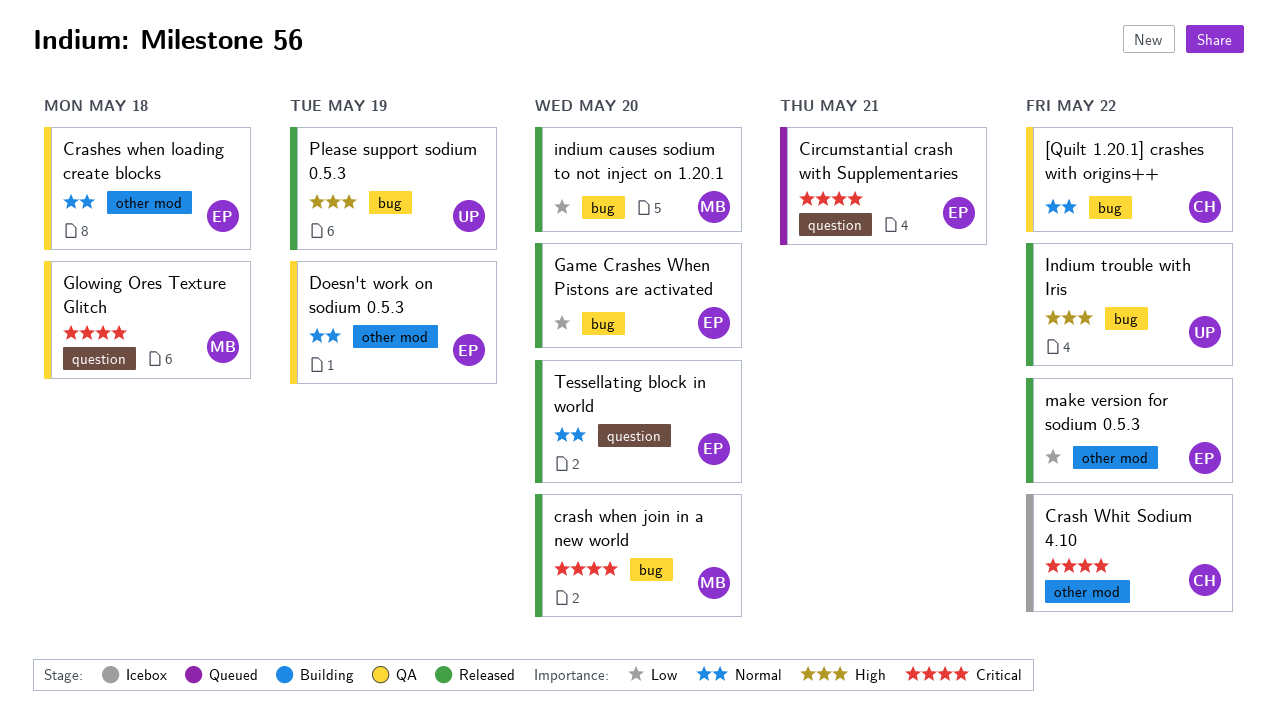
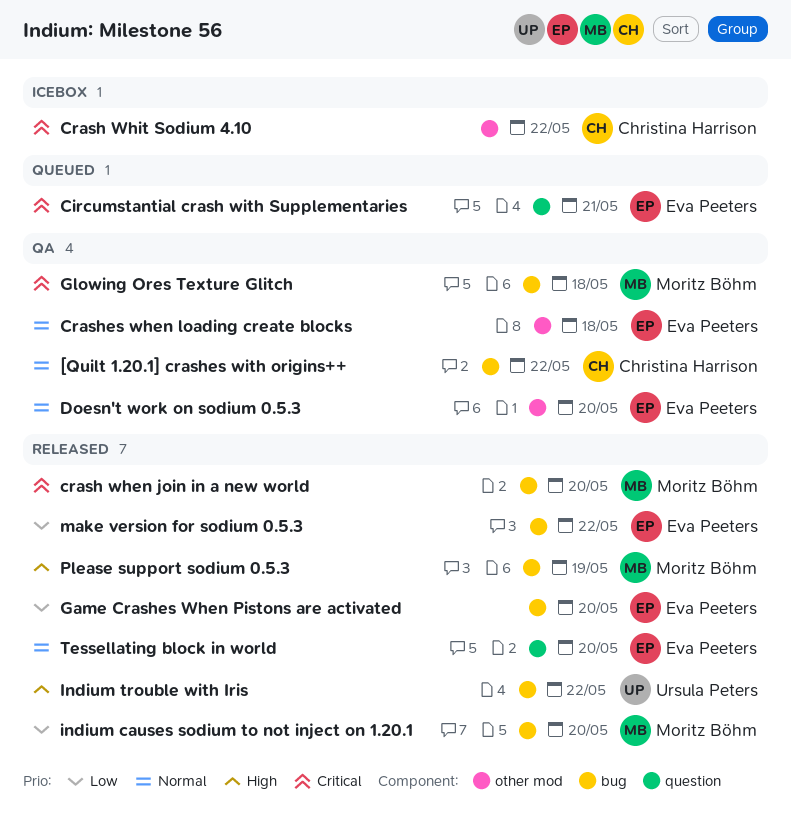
Doesn't work on sodium 0.5.3, due: May 19 -> May 20
Glowing Ores Texture Glitch, label: question -> bug
make version for sodium 0.5.3, label: other mod -> bug
Please support sodium 0.5.3, owner: Ursula Peters -> Moritz Böhm

